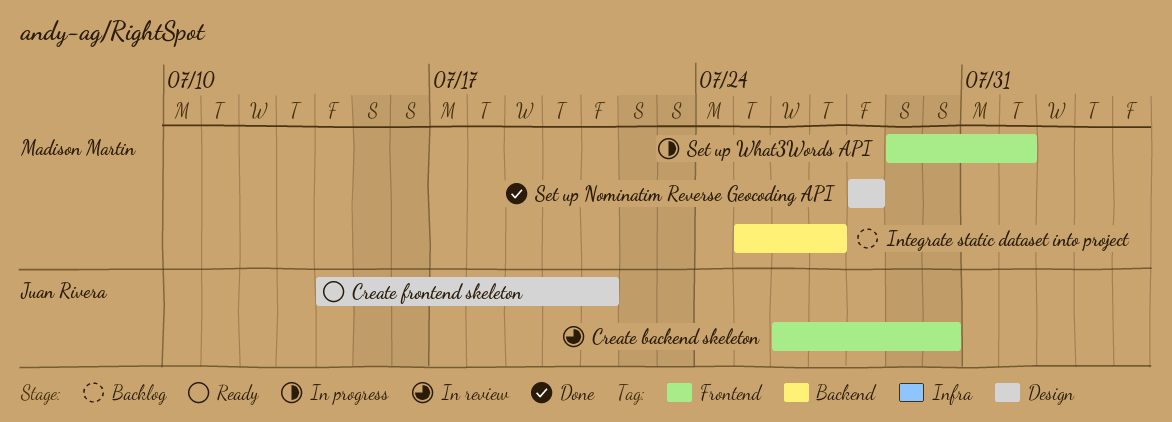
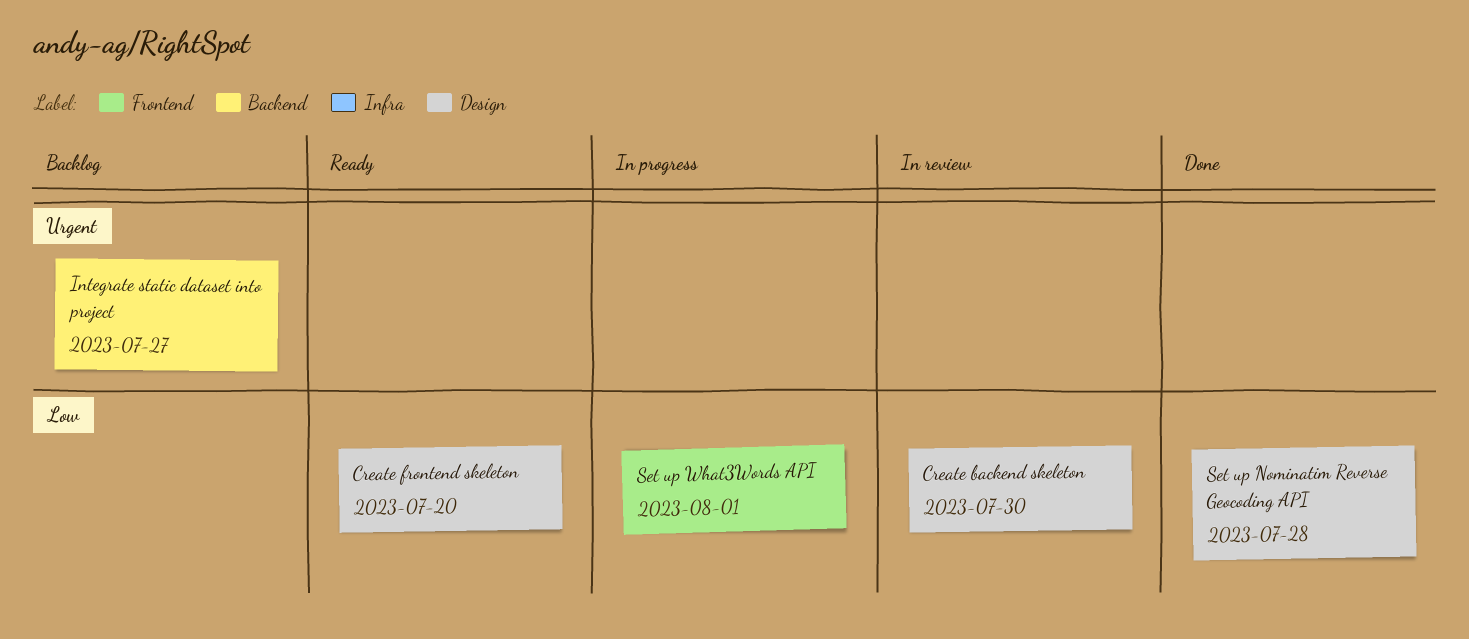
Create backend skeleton, label: Frontend -> Design
Create frontend skeleton, due: Jul 21 -> Jul 20

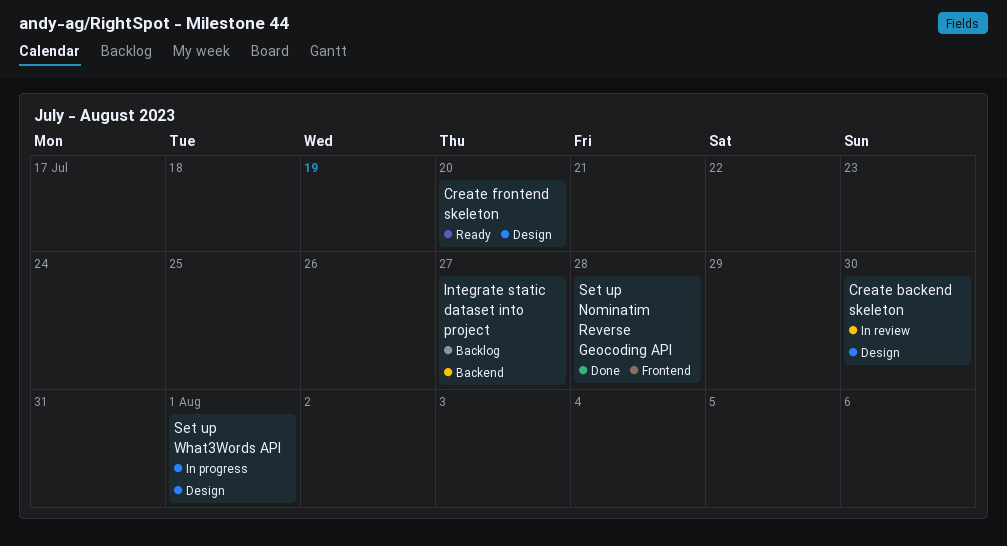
Set up Nominatim Reverse Geocoding API, label: Design -> Frontend
Set up What3Words API, label: Frontend -> Design

